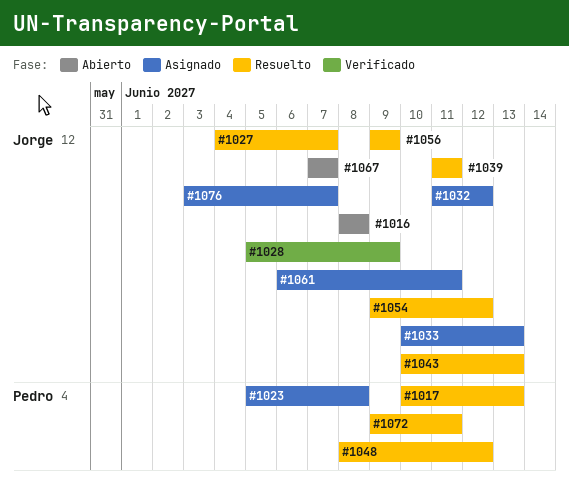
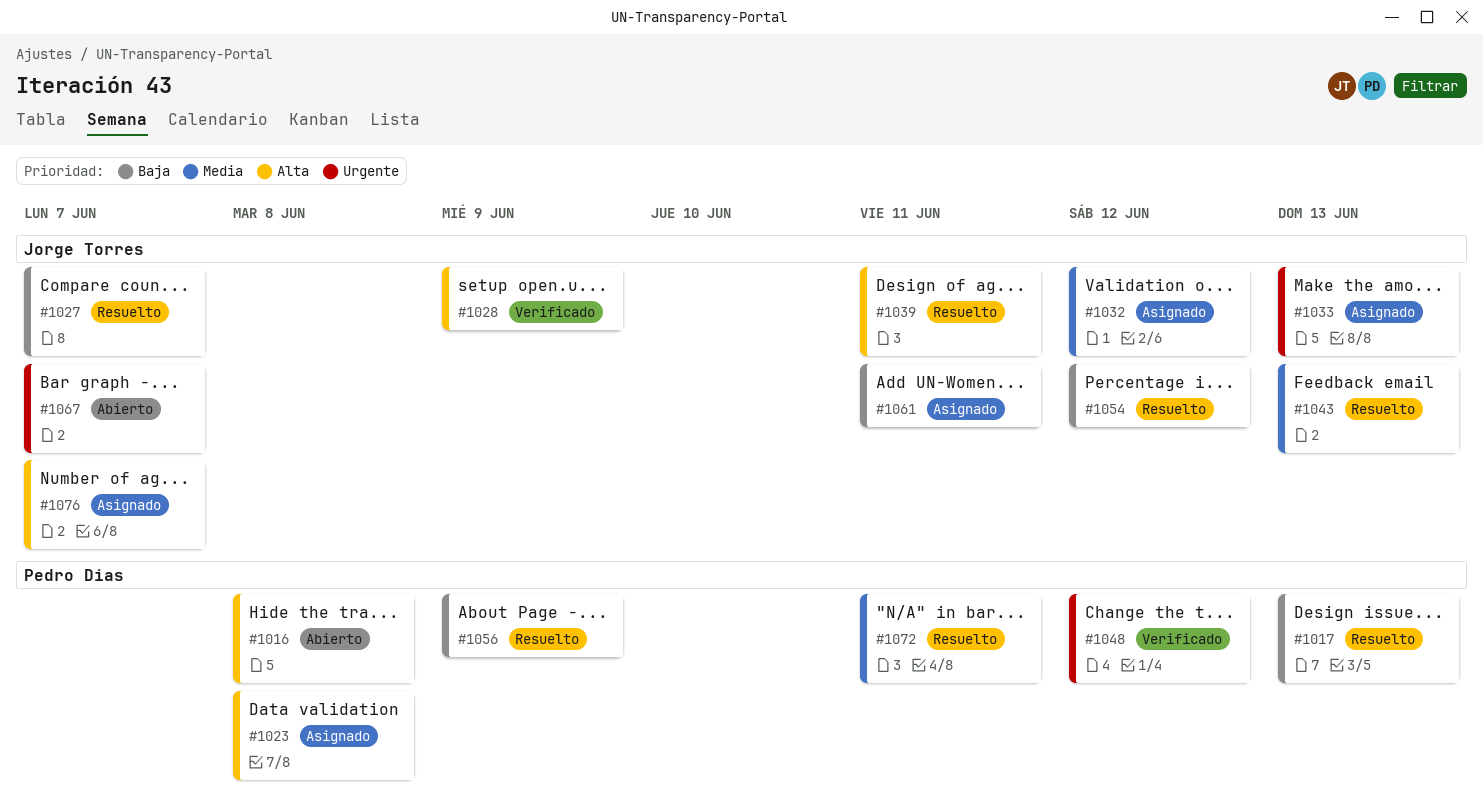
#1016, owner: Jorge Torres -> Pedro Dias
#1048, status: Resuelto -> Verificado
#1056, owner: Jorge Torres -> Pedro Dias

